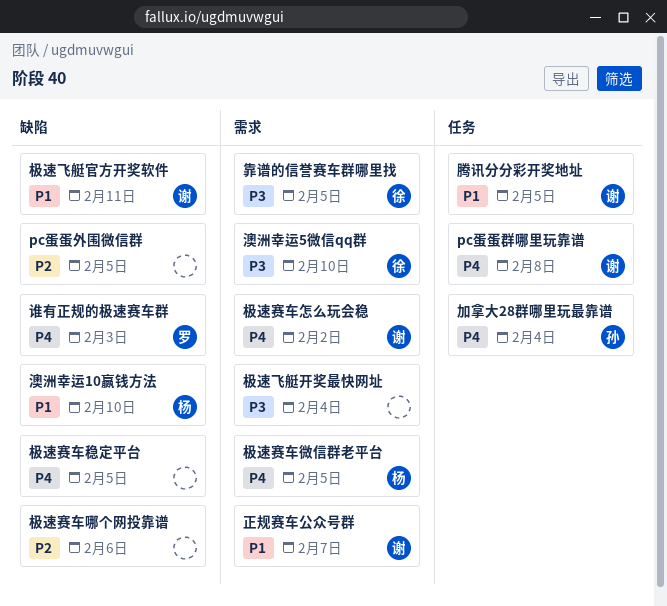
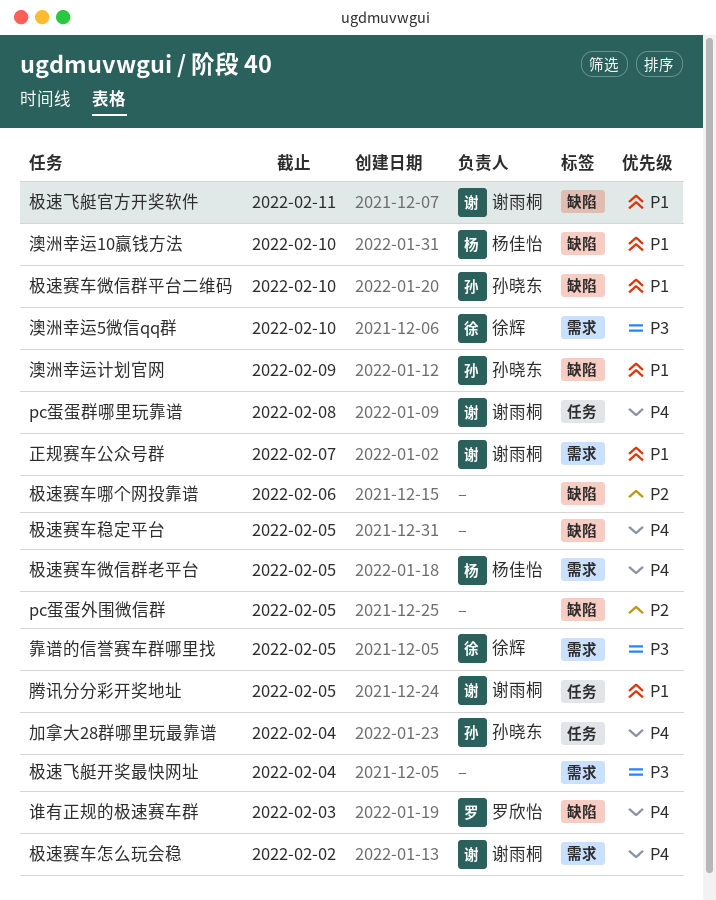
极速赛车微信群平台二维码: none -> present
澳洲幸运计划官网: none -> present

